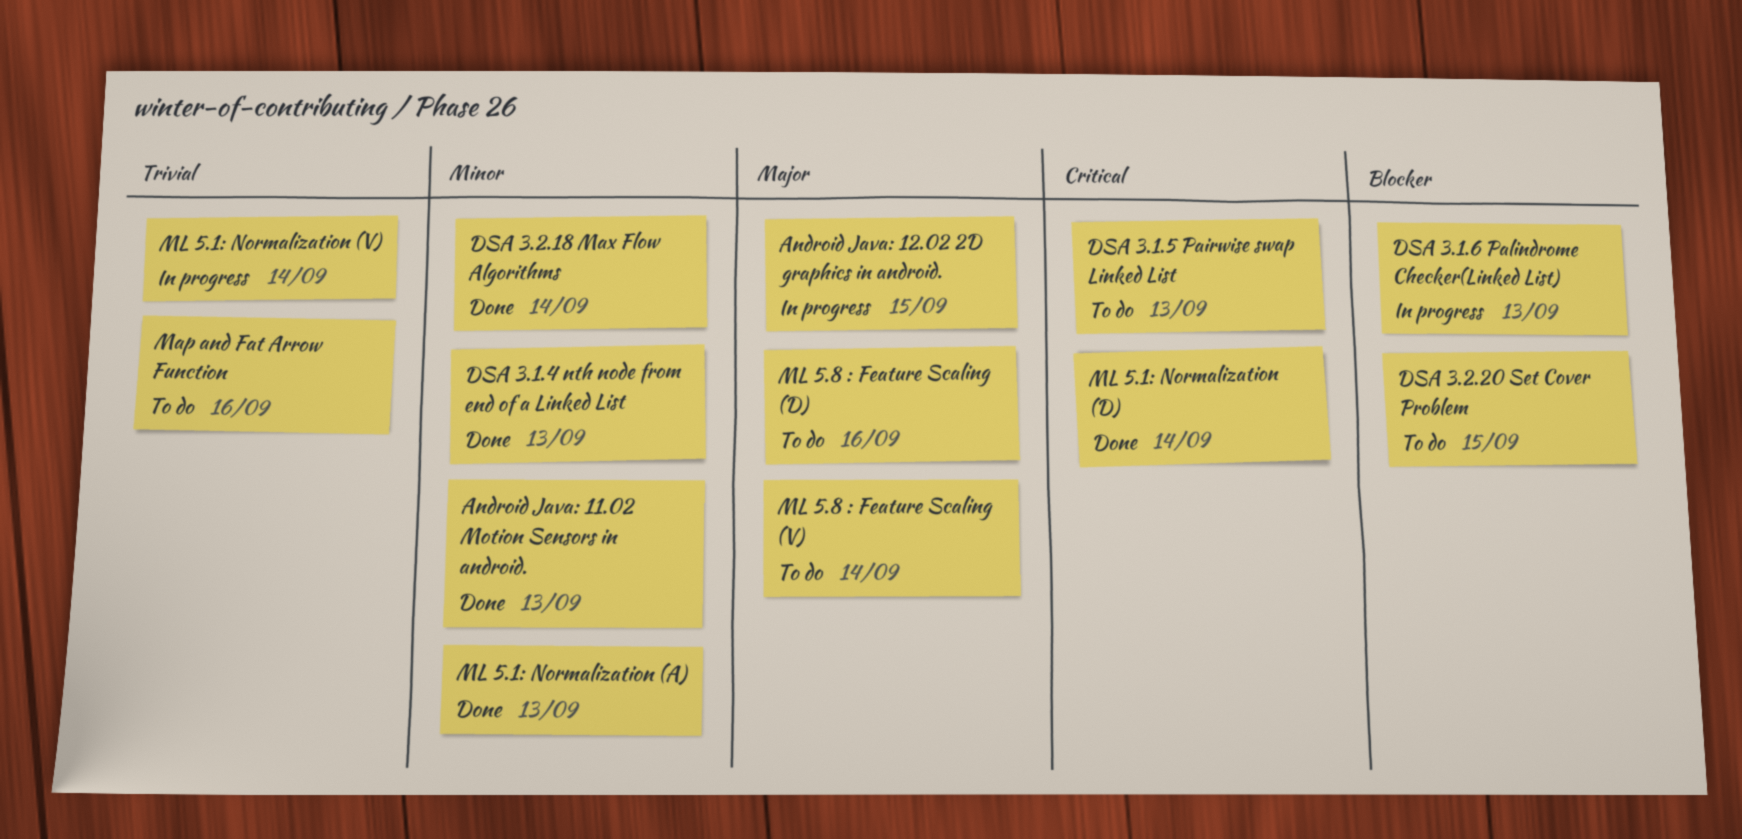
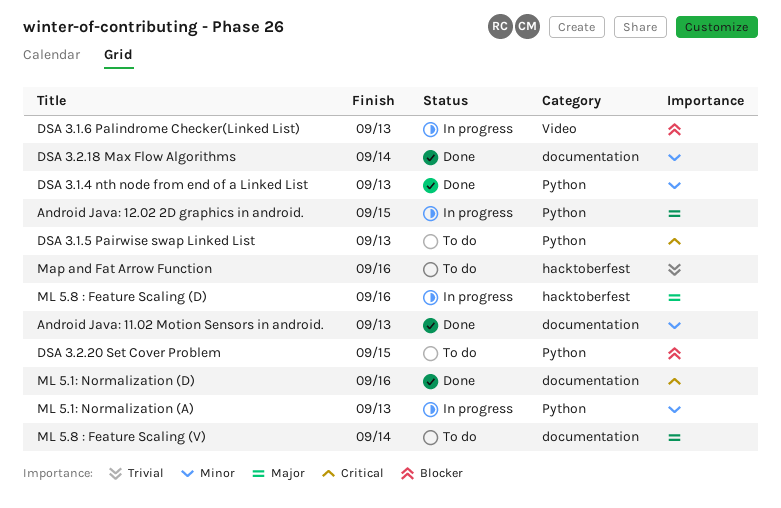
ML 5.1: Normalization (A), status: Done -> In progress
ML 5.1: Normalization (D), due: Sep 14 -> Sep 16
ML 5.1: Normalization (V): present -> none
ML 5.8 : Feature Scaling (D), status: To do -> In progress

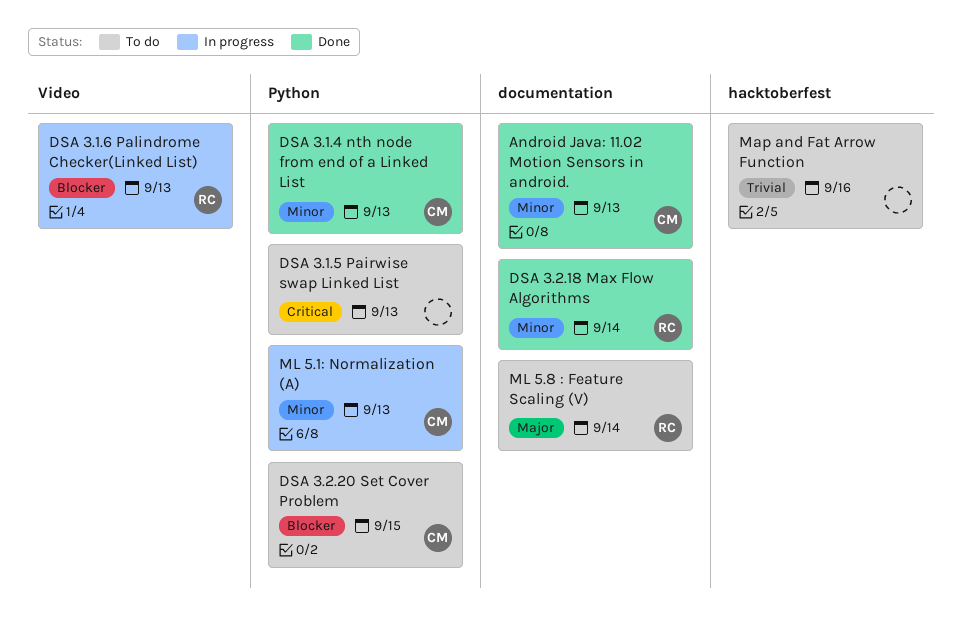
Android Java: 12.02 2D graphics in android.: present -> none
ML 5.1: Normalization (D): present -> none
ML 5.8 : Feature Scaling (D): present -> none

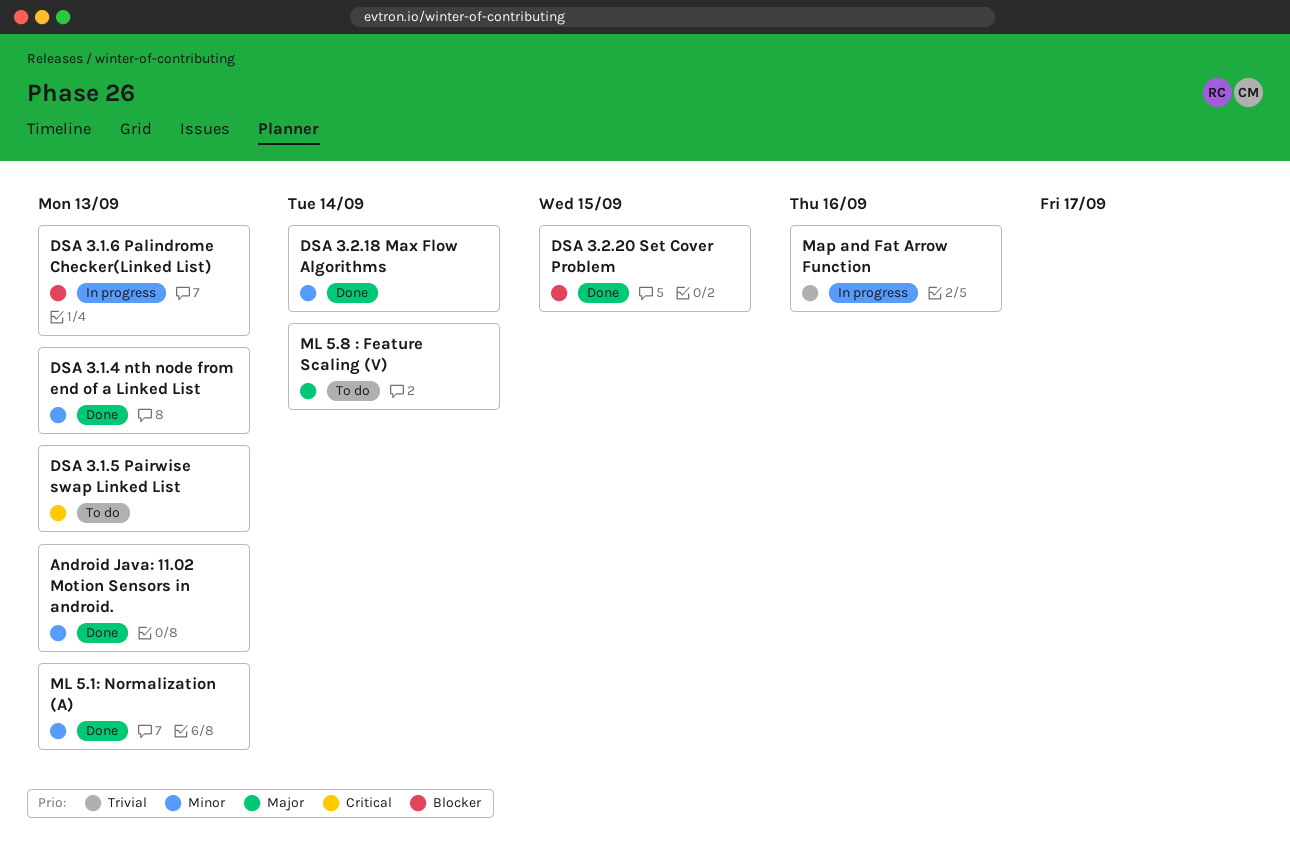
DSA 3.2.20 Set Cover Problem, status: To do -> Done
Map and Fat Arrow Function, status: To do -> In progress
ML 5.1: Normalization (A), status: In progress -> Done

